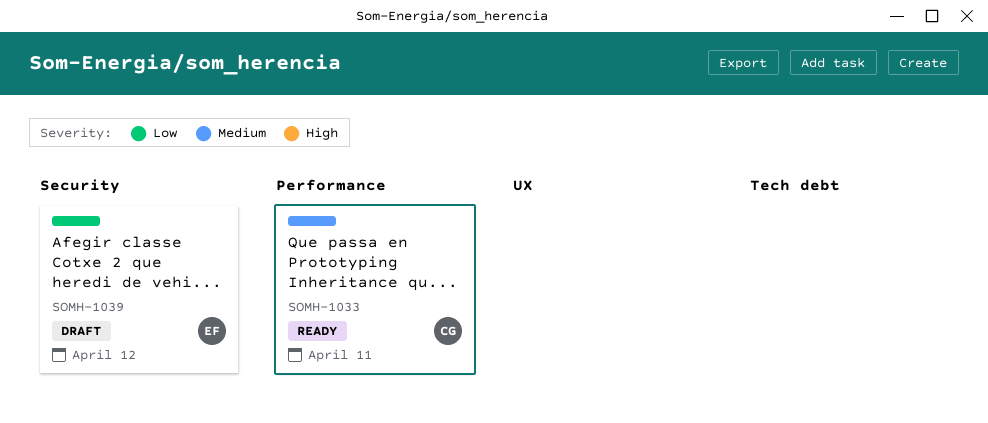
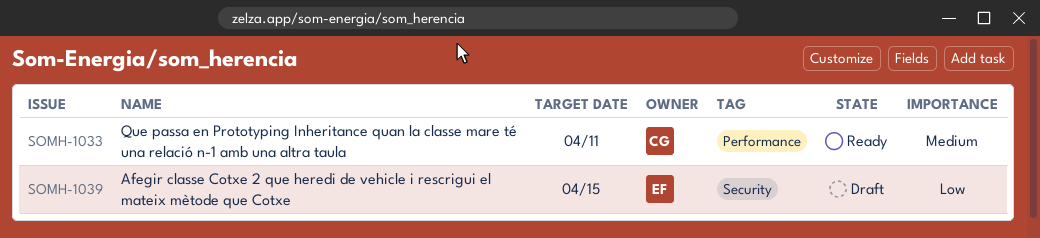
SOMH-1039, due: Apr 12 -> Apr 15

